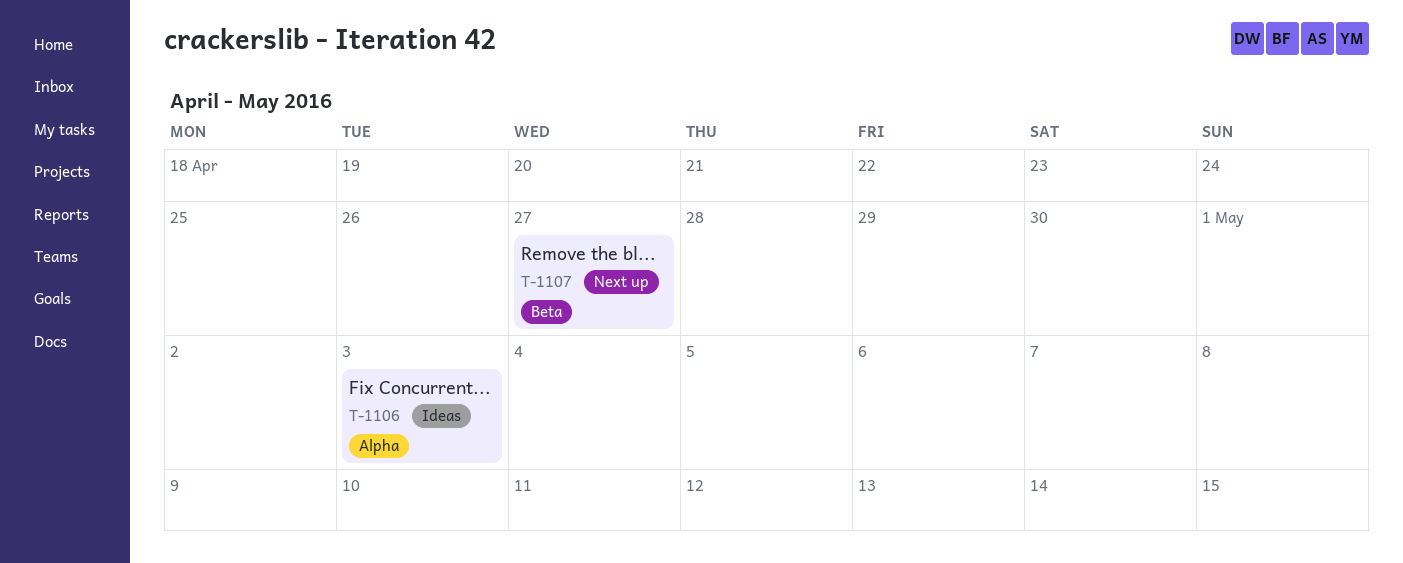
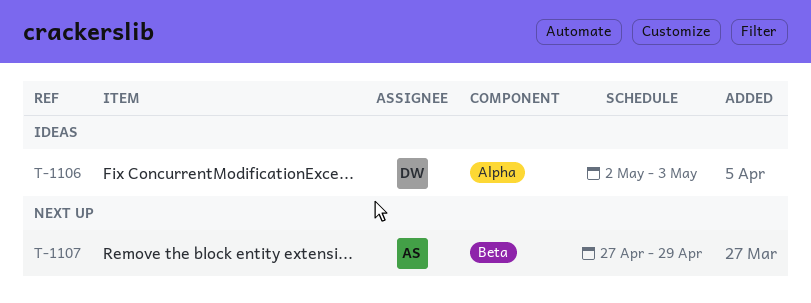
T-1107, due: Apr 27 -> Apr 29

